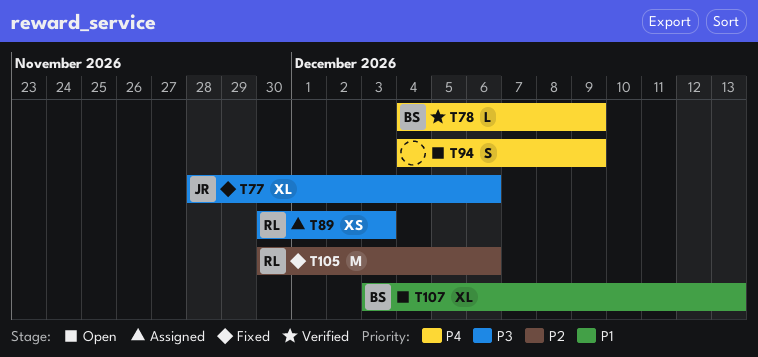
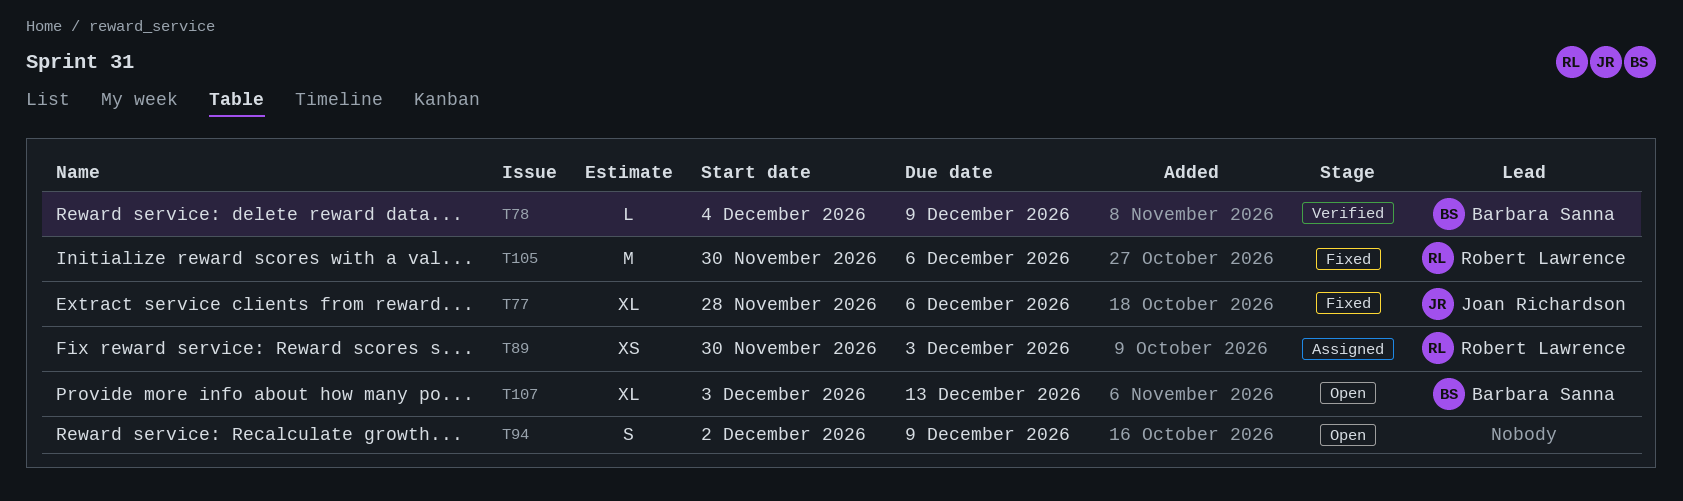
T94, start: Dec 4 -> Dec 2

